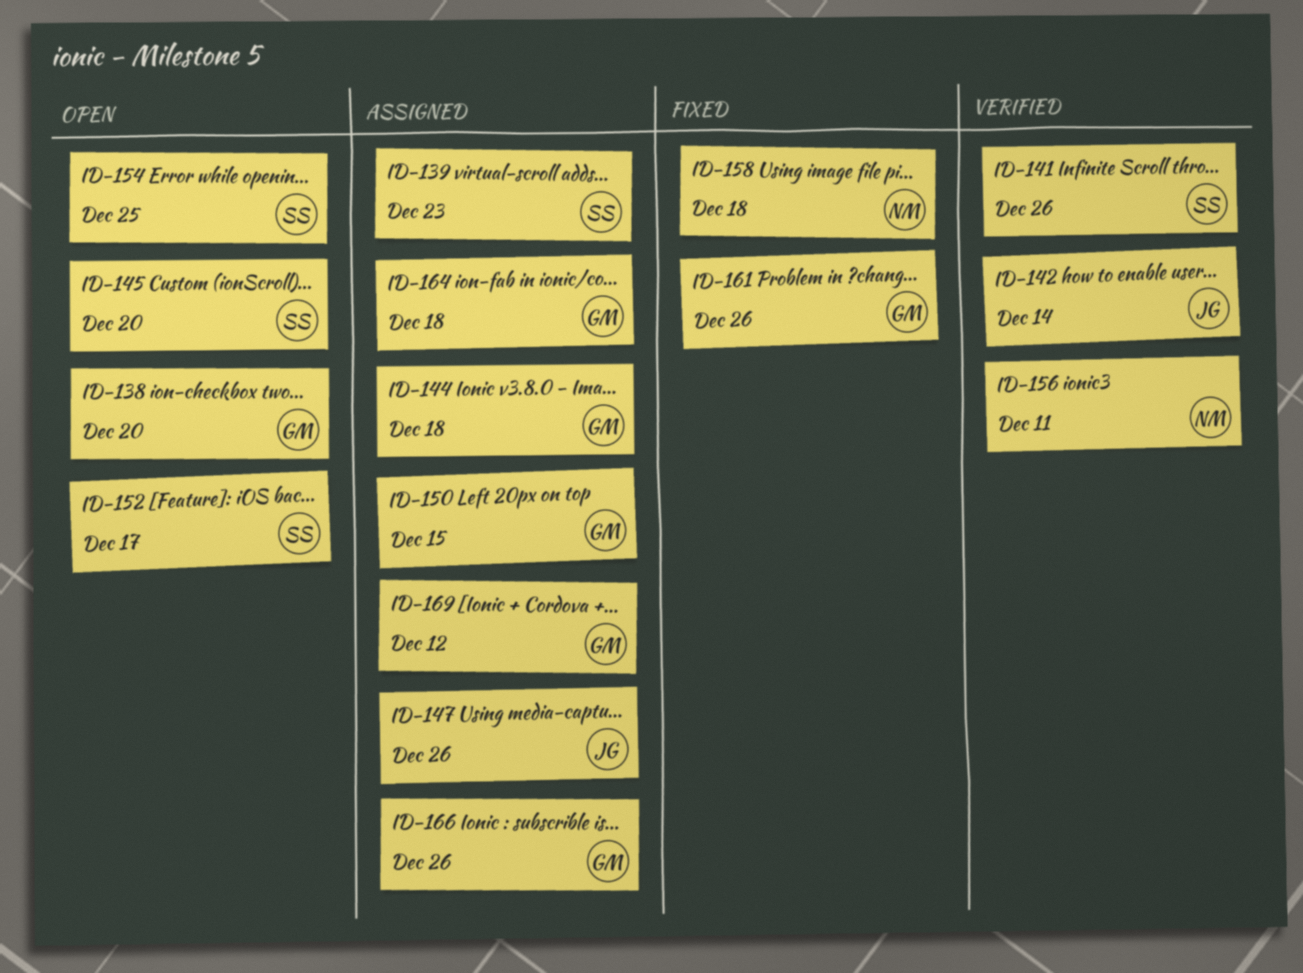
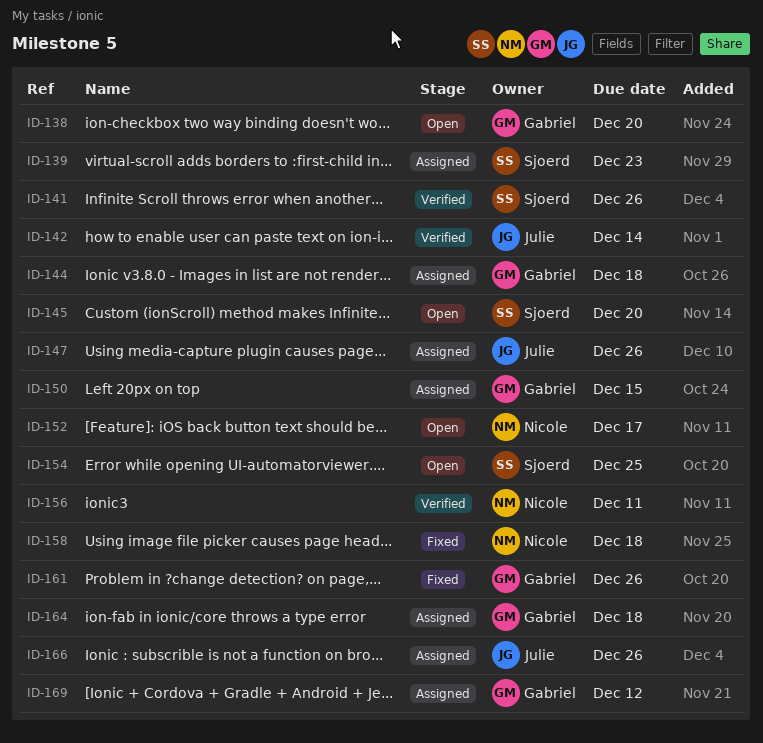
ID-152, owner: Sjoerd -> Nicole
ID-166, owner: Gabriel -> Julie

